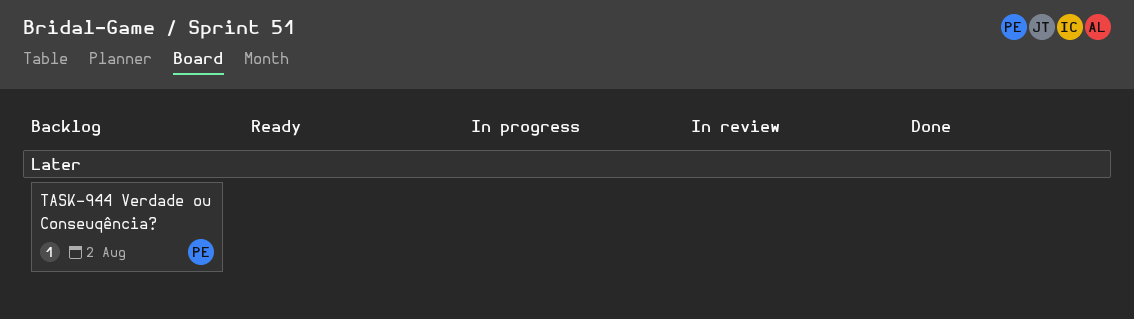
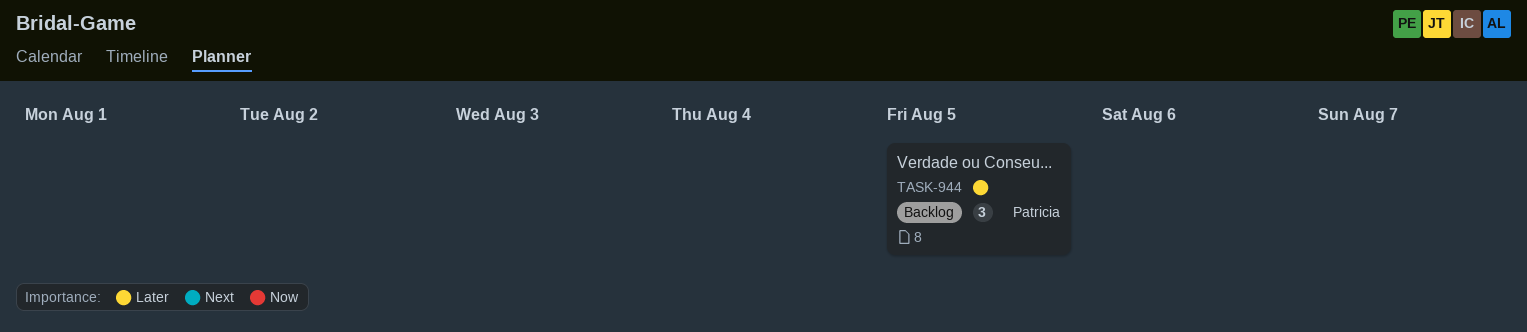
TASK-944, estimate: 1 -> 3
TASK-944, due: Aug 2 -> Aug 5

